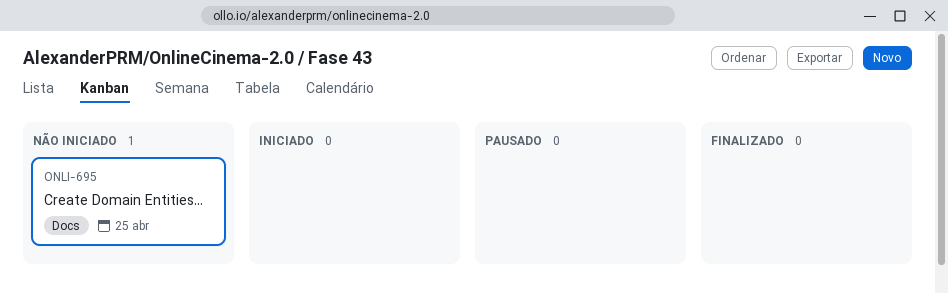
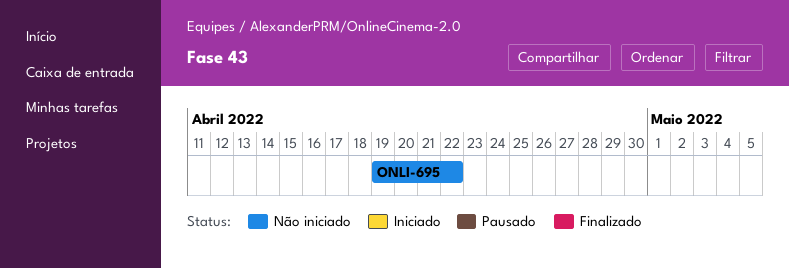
ONLI-695, due: Apr 25 -> Apr 22

